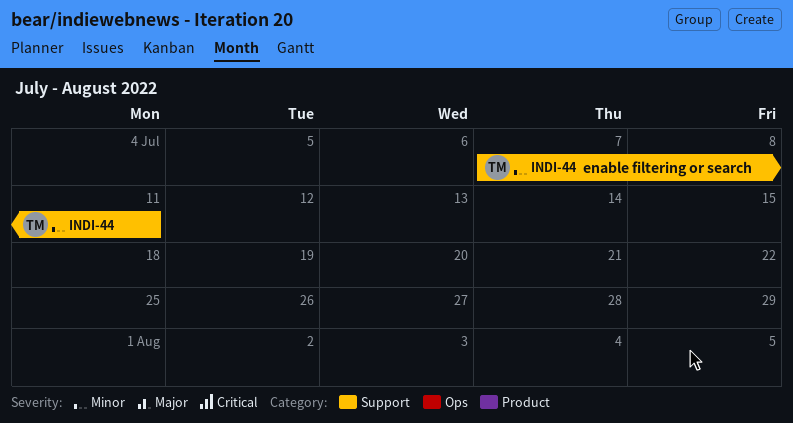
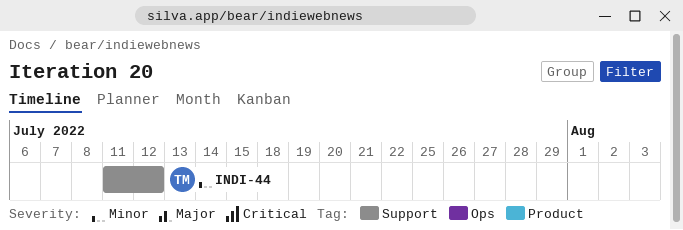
INDI-44, start: Jul 7 -> Jul 11
INDI-44, due: Jul 11 -> Jul 12

